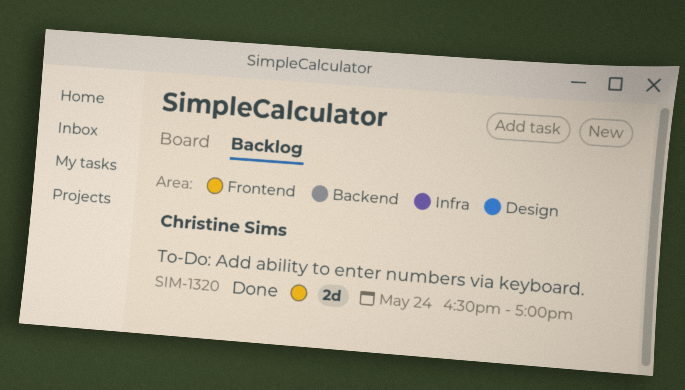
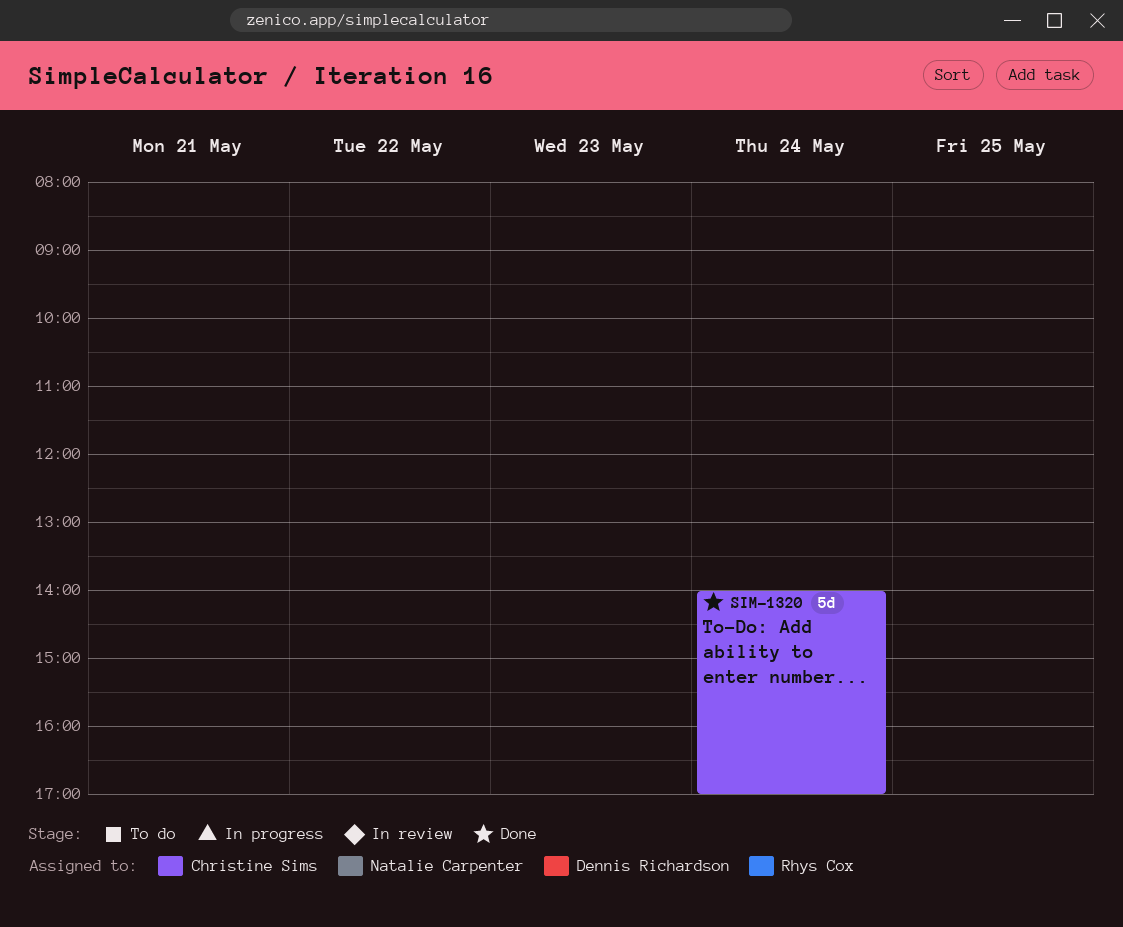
SIM-1320, estimate: 2d -> 5d
SIM-1320, begins: 16:30 -> 14:00

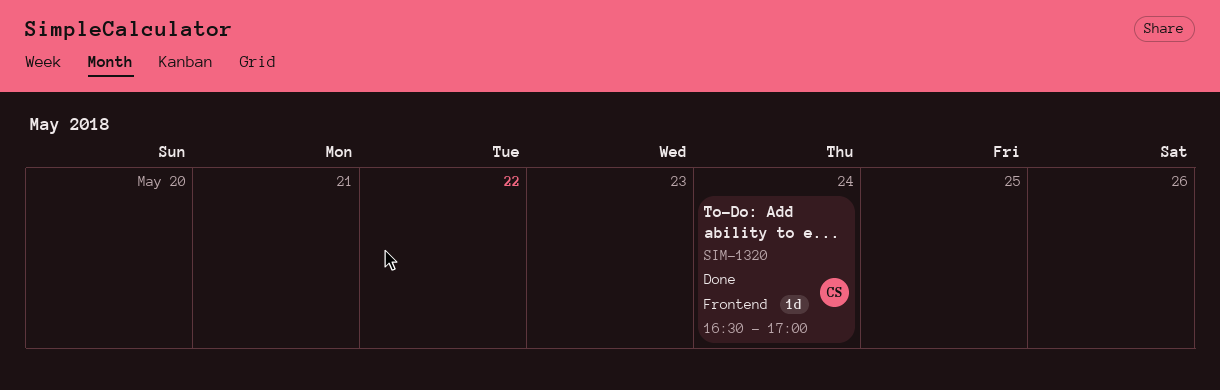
SIM-1320, estimate: 5d -> 1d
SIM-1320, begins: 14:00 -> 16:30

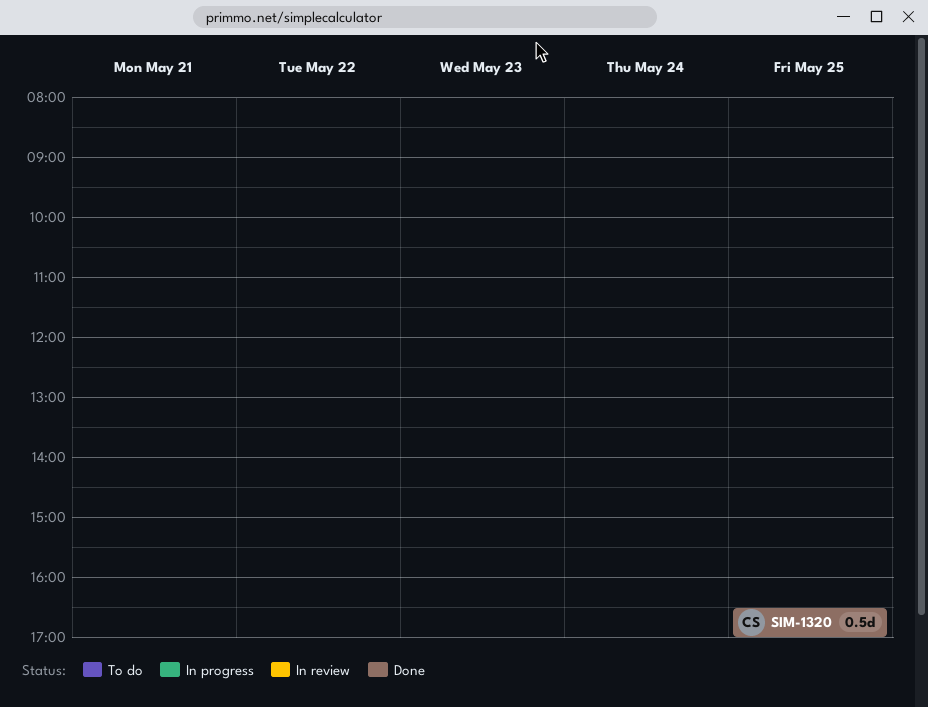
SIM-1320, estimate: 1d -> 0.5d
SIM-1320, day: May 24 -> May 25

